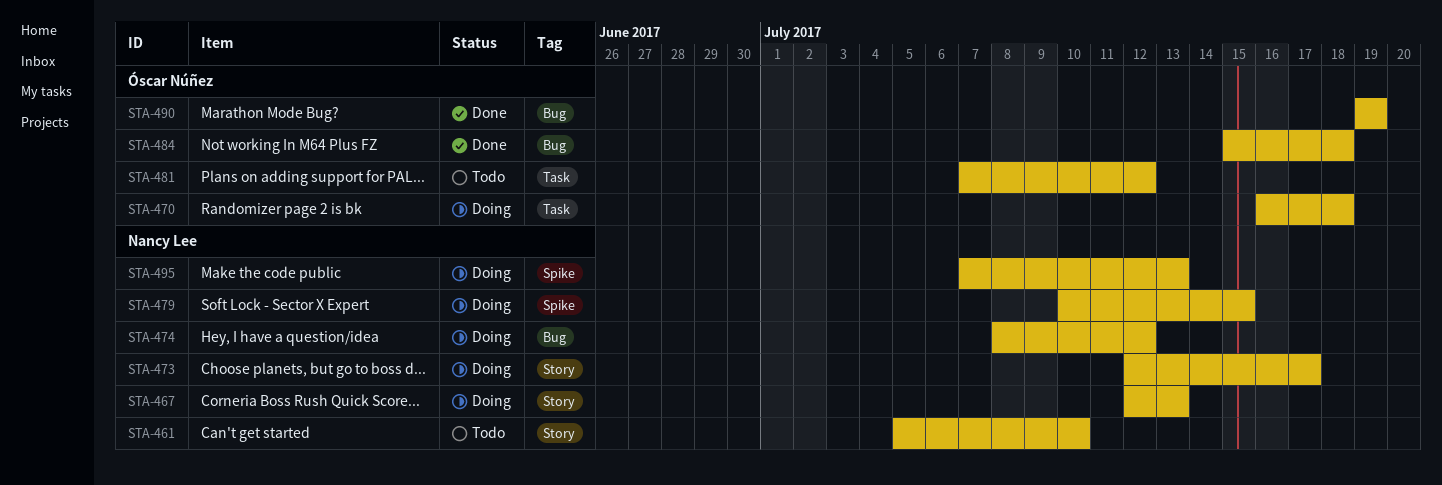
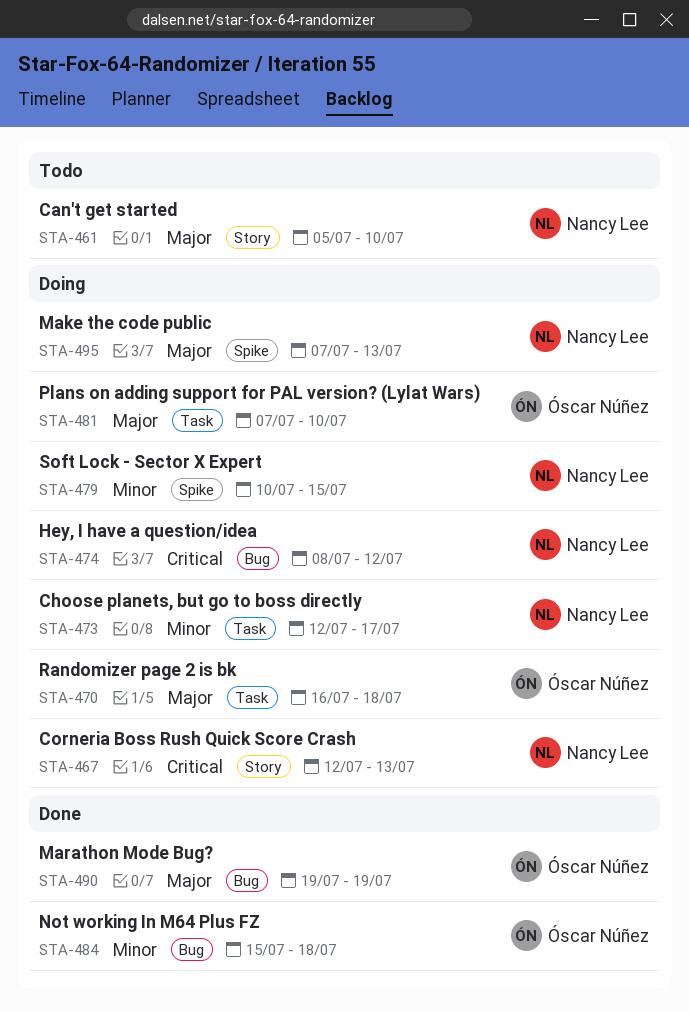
STA-473, label: Story -> Task
STA-481, status: Todo -> Doing
STA-481, due: Jul 12 -> Jul 10

